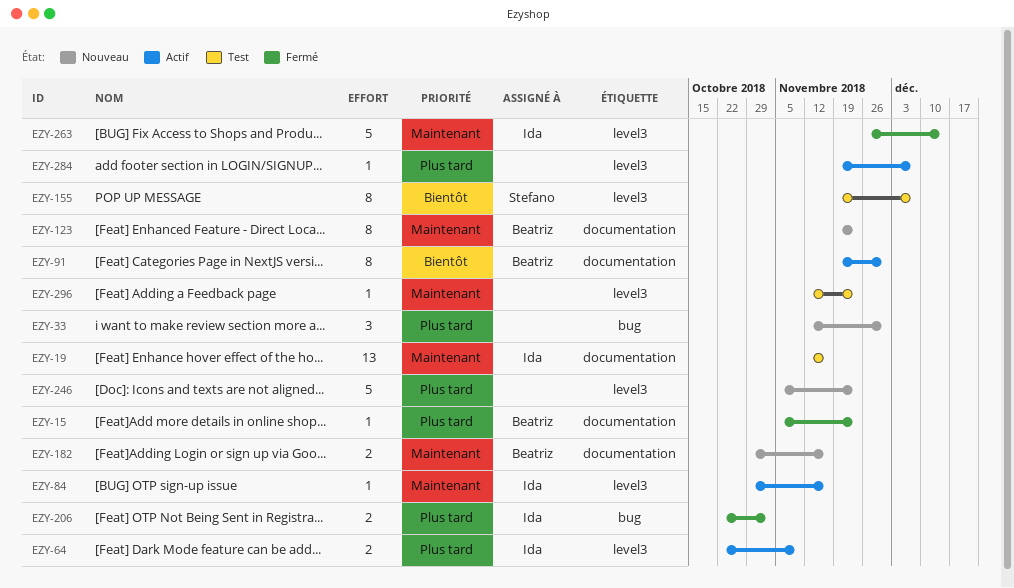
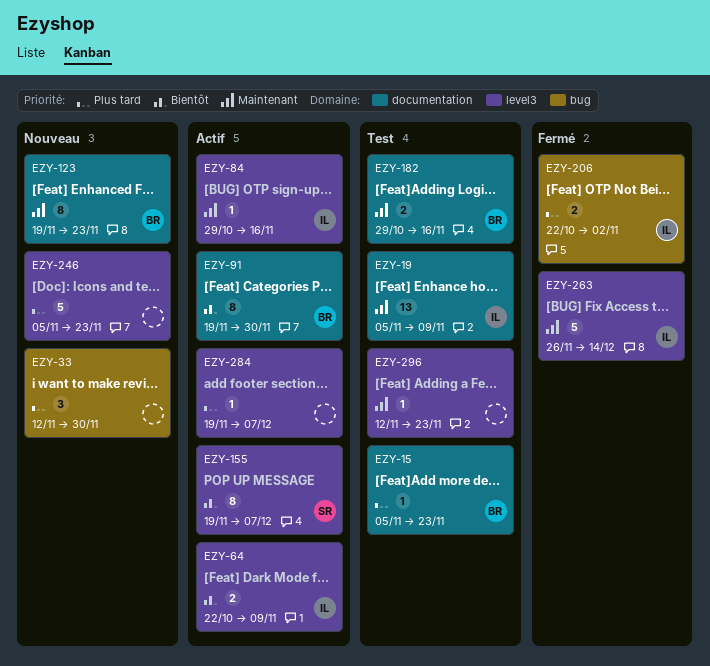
EZY-15, status: Fermé -> Test
EZY-19, start: Nov 12 -> Nov 5
EZY-19, due: Nov 16 -> Nov 9
EZY-64, priority: Plus tard -> Bientôt
EZY-155, status: Test -> Actif
EZY-182, status: Nouveau -> Test

